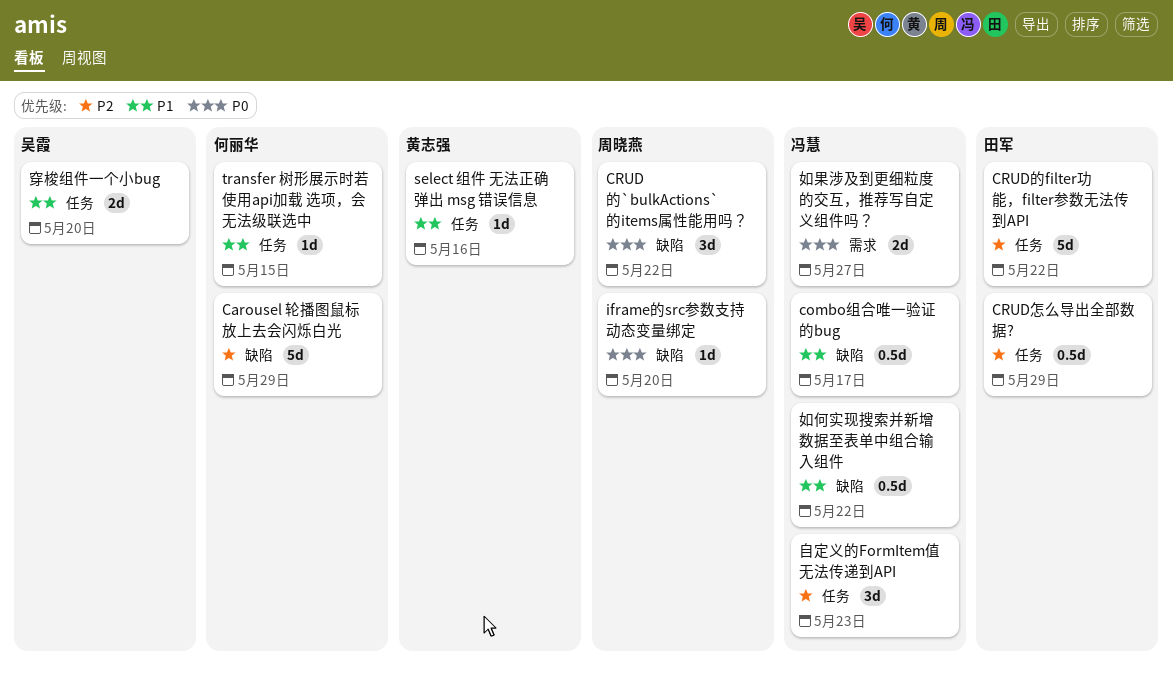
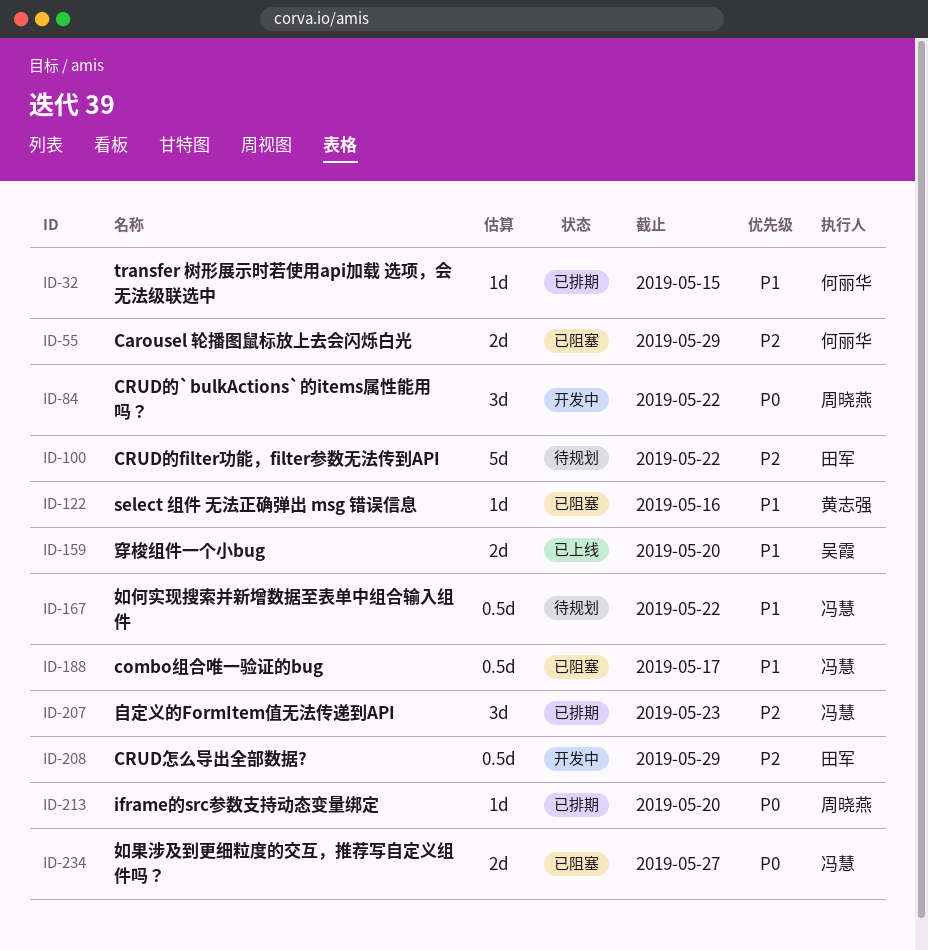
Carousel 轮播图鼠标放上去会闪烁白光, estimate: 5d -> 2d

